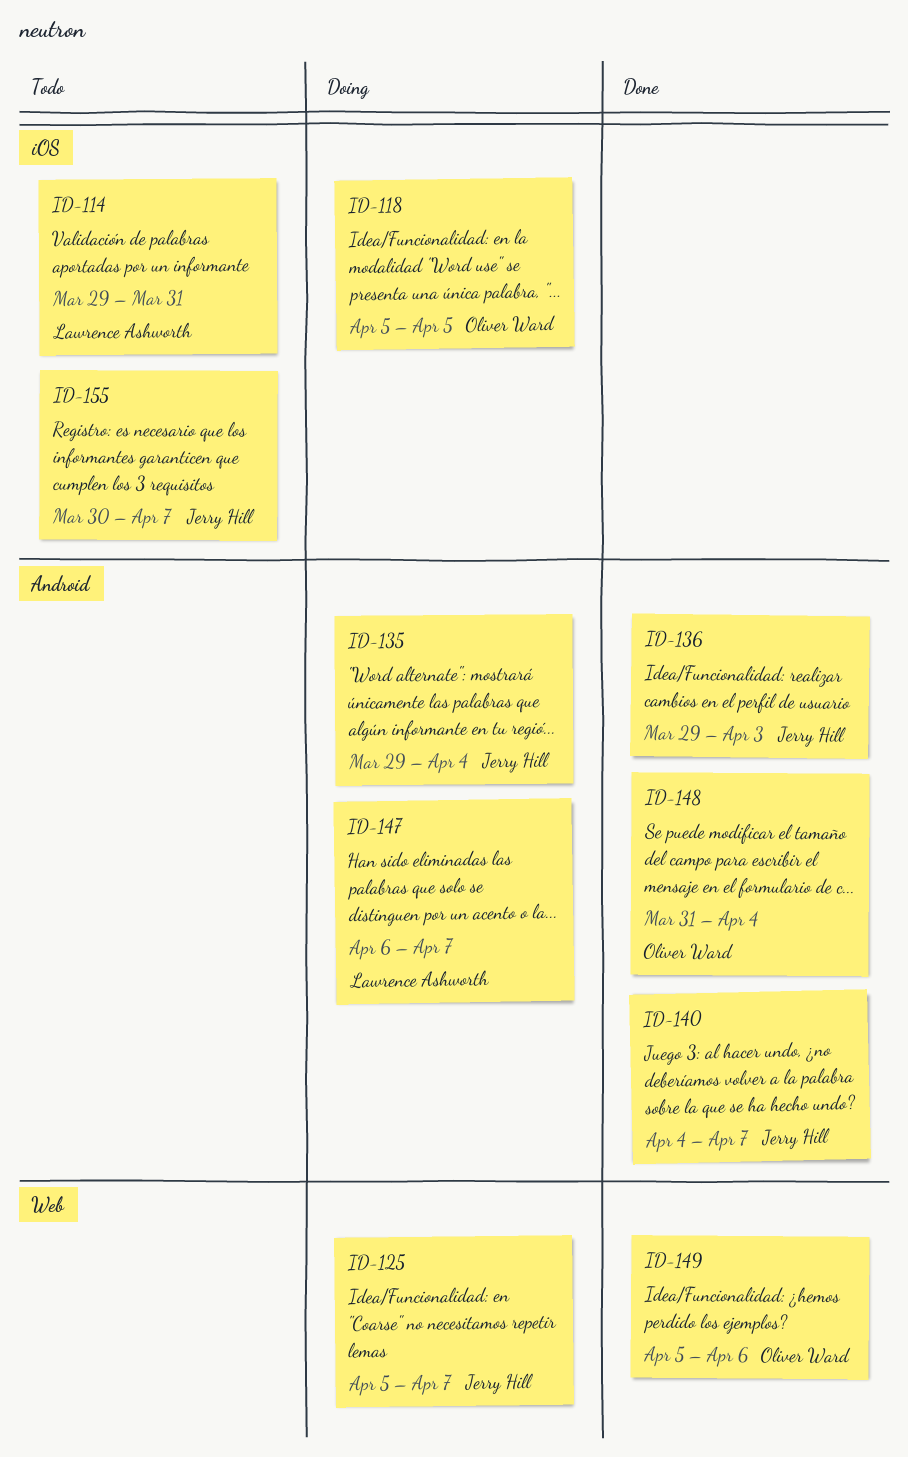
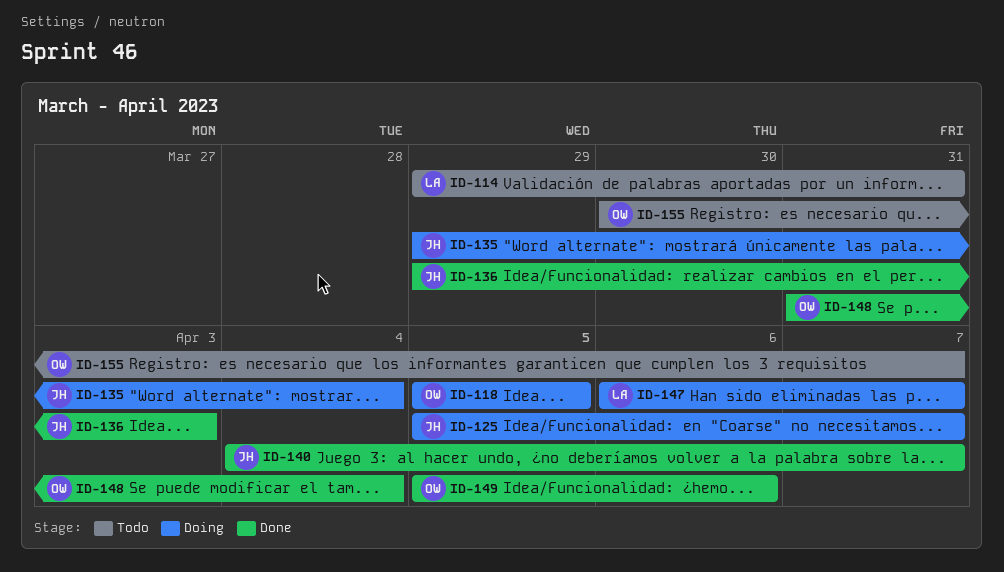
ID-155, owner: Jerry Hill -> Oliver Ward

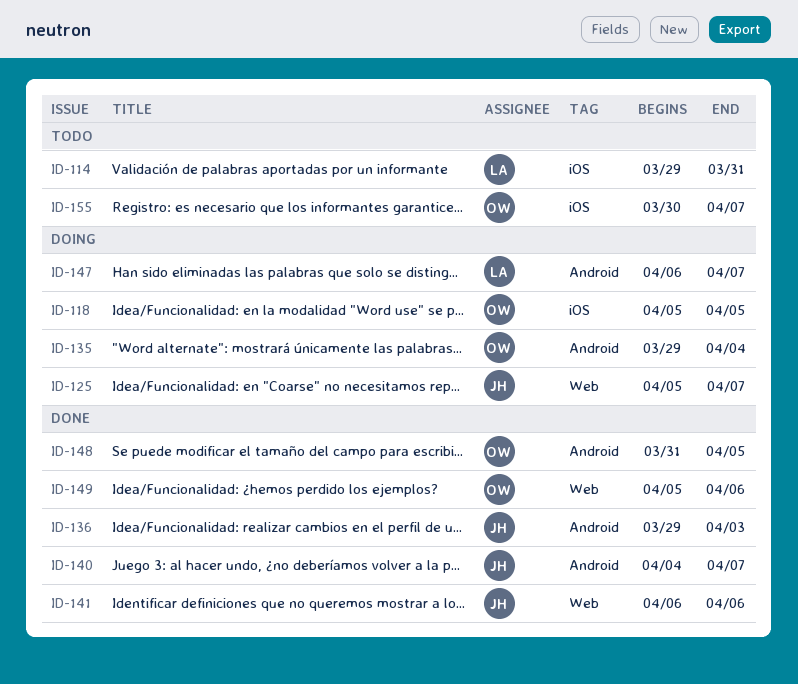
ID-135, owner: JH -> OW
ID-141: none -> present
ID-148, due: Apr 4 -> Apr 5

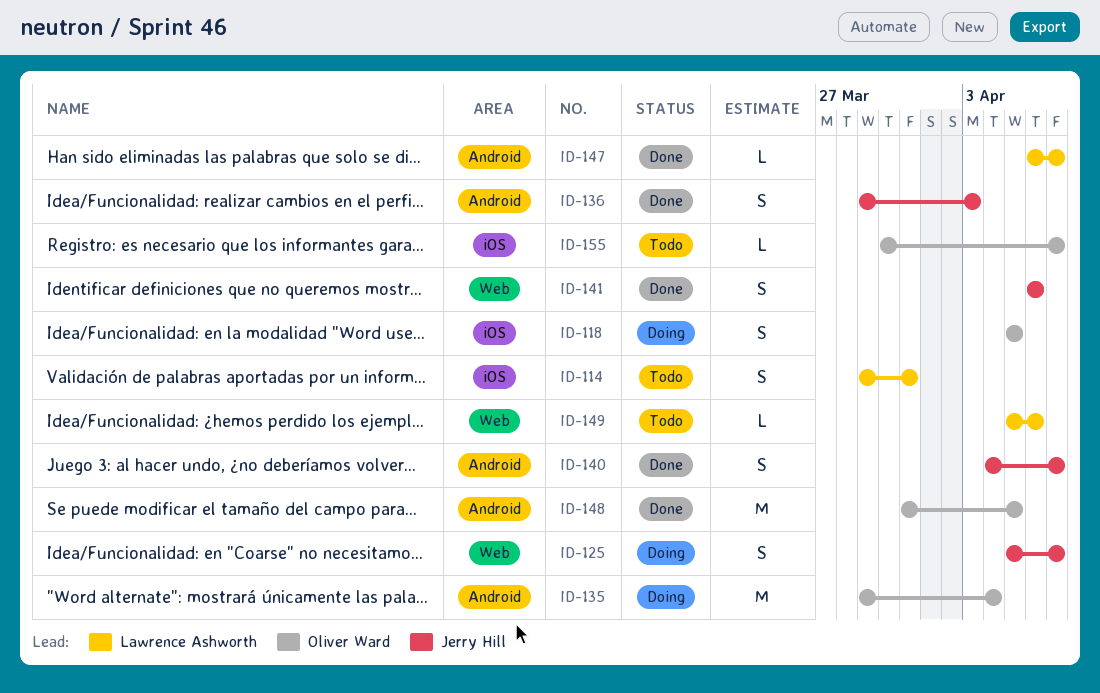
ID-147, status: Doing -> Done
ID-149, status: Done -> Todo
ID-149, owner: Oliver Ward -> Lawrence Ashworth

